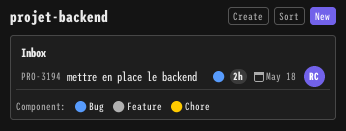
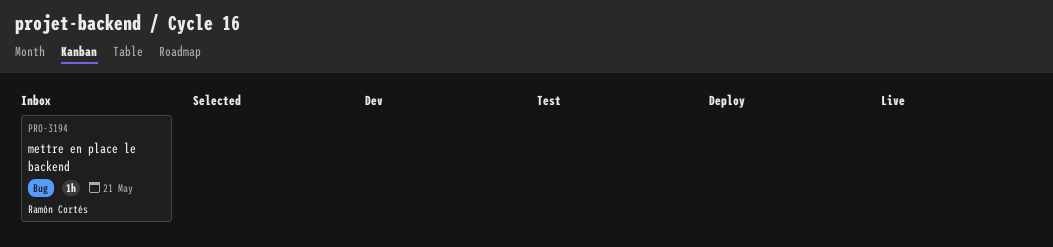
PRO-3194, estimate: 2h -> 1h
PRO-3194, due: May 18 -> May 21

